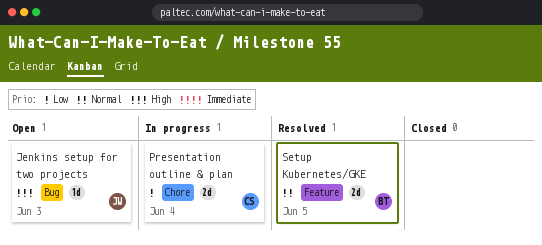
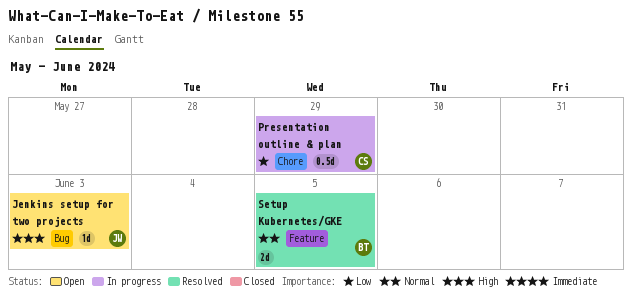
Presentation outline & plan, estimate: 2d -> 0.5d
Presentation outline & plan, due: Jun 4 -> May 29

